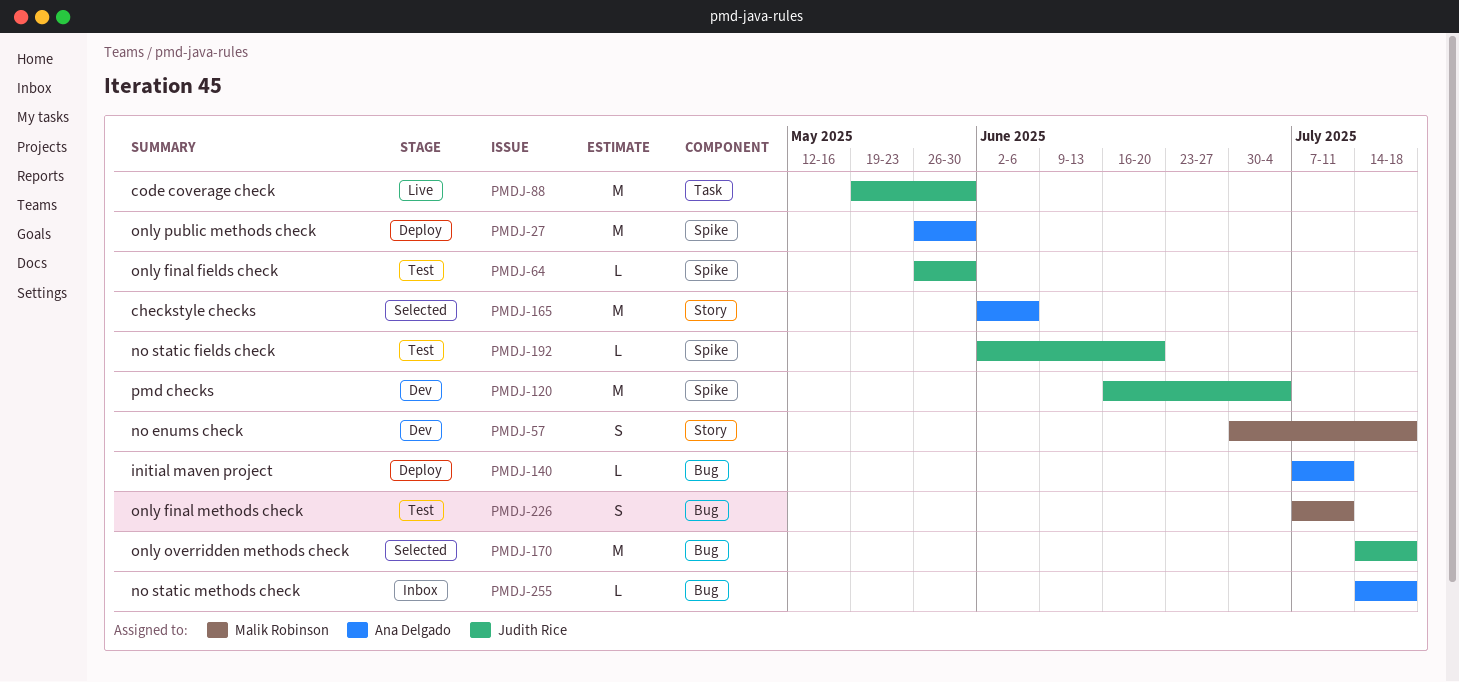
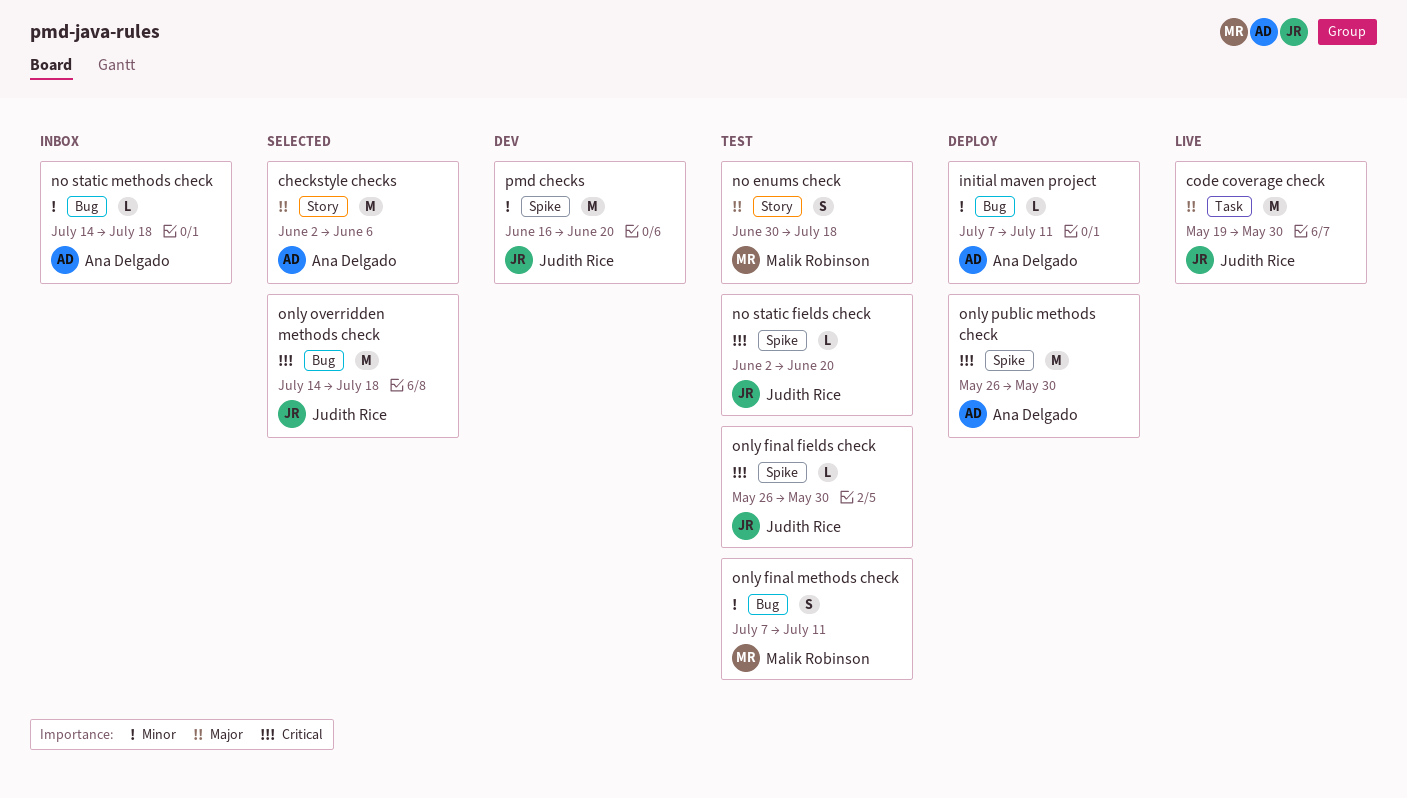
no enums check, status: Dev -> Test
pmd checks, due: Jul 4 -> Jun 20

